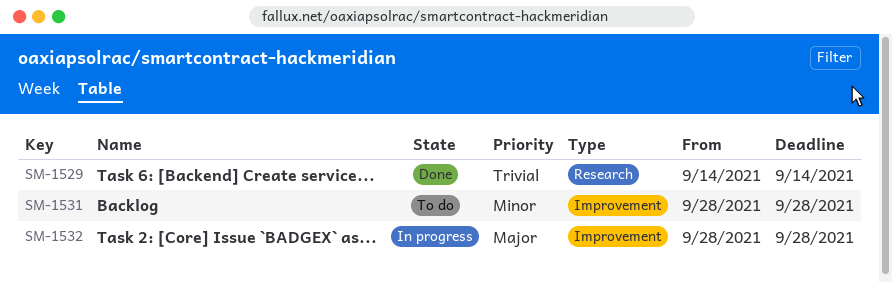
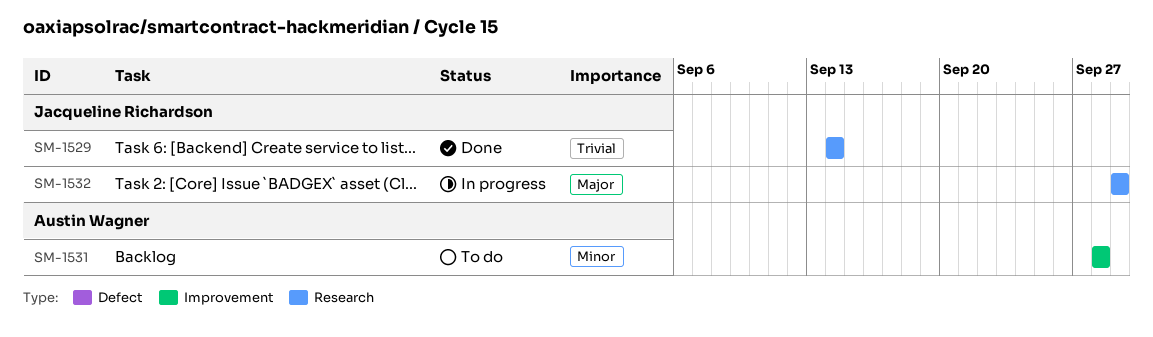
SM-1532, label: Improvement -> Research
SM-1532, start: Sep 28 -> Sep 29
SM-1532, due: Sep 28 -> Sep 29

